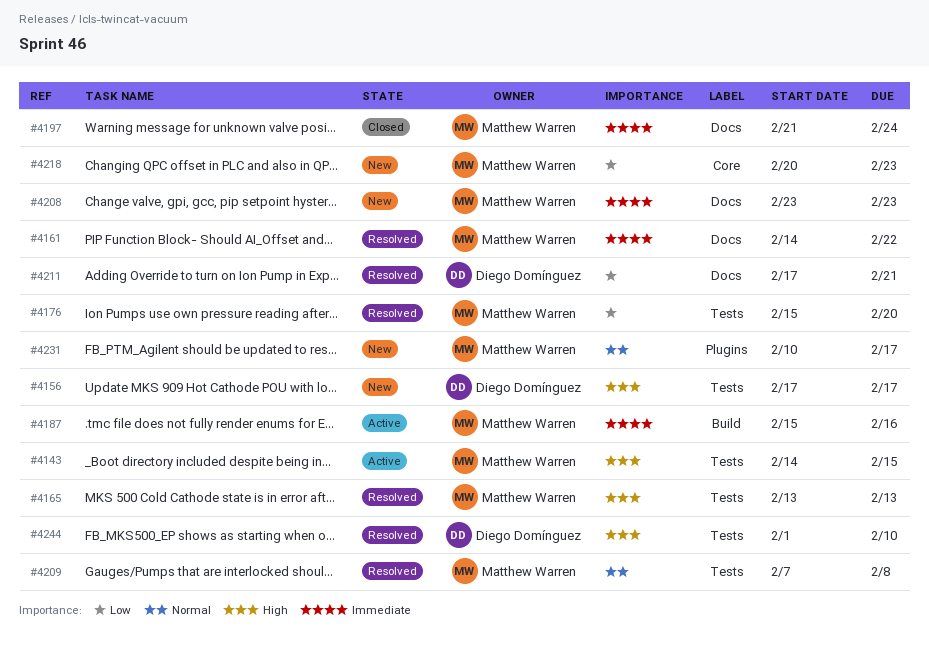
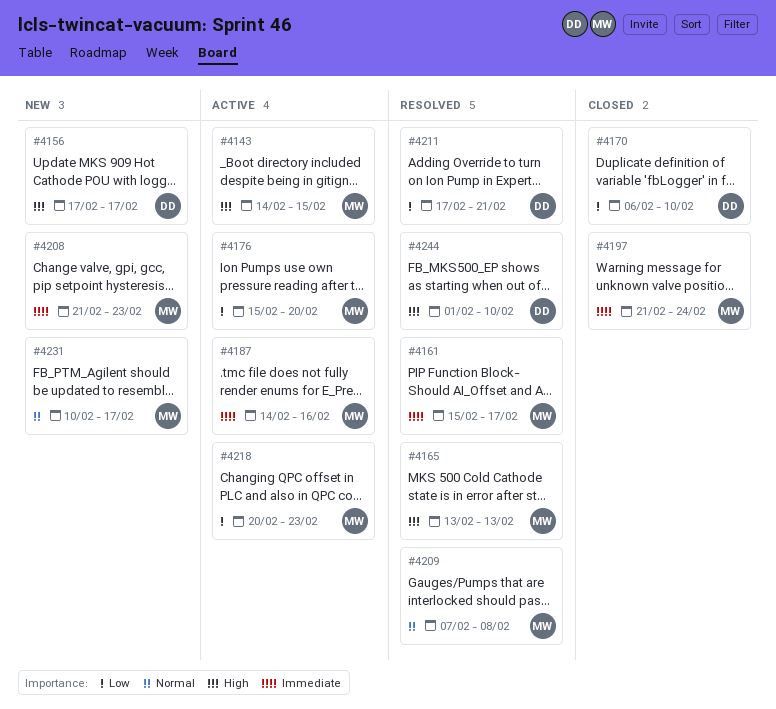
#4161, start: Feb 14 -> Feb 15
#4161, due: Feb 22 -> Feb 17
#4170: none -> present
#4176, status: Resolved -> Active
#4187, start: Feb 15 -> Feb 14
#4208, start: Feb 23 -> Feb 21
#4218, status: New -> Active

